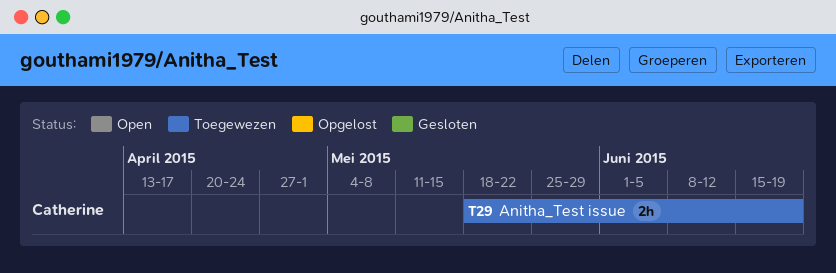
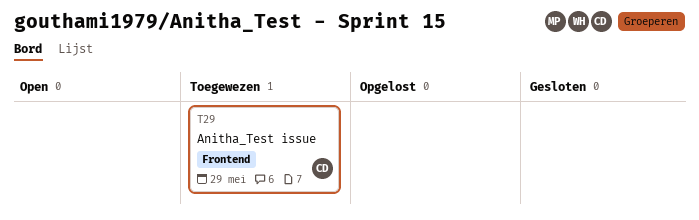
T29, due: Jun 19 -> May 29

